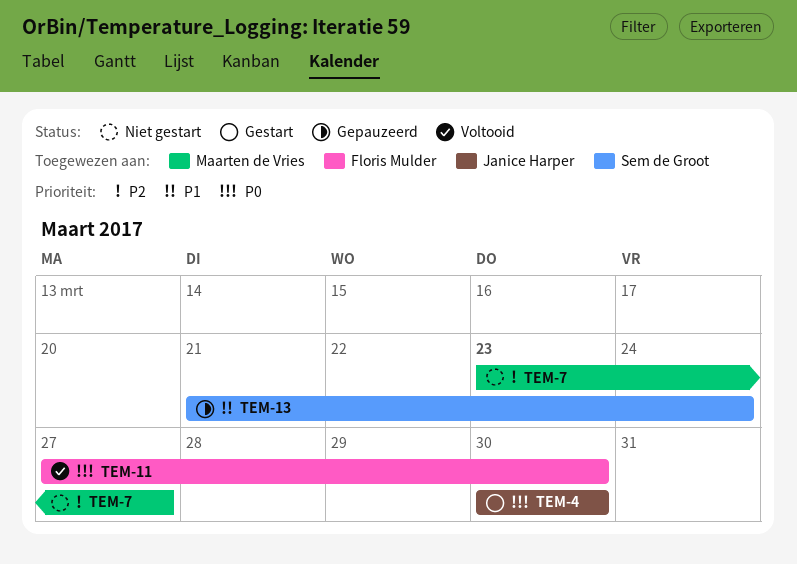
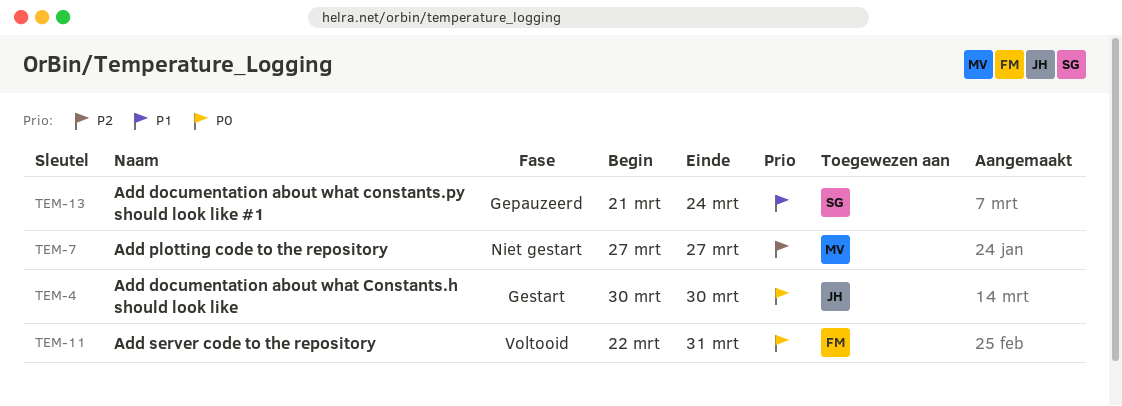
TEM-7, start: Mar 23 -> Mar 27
TEM-11, start: Mar 27 -> Mar 22
TEM-11, due: Mar 30 -> Mar 31

